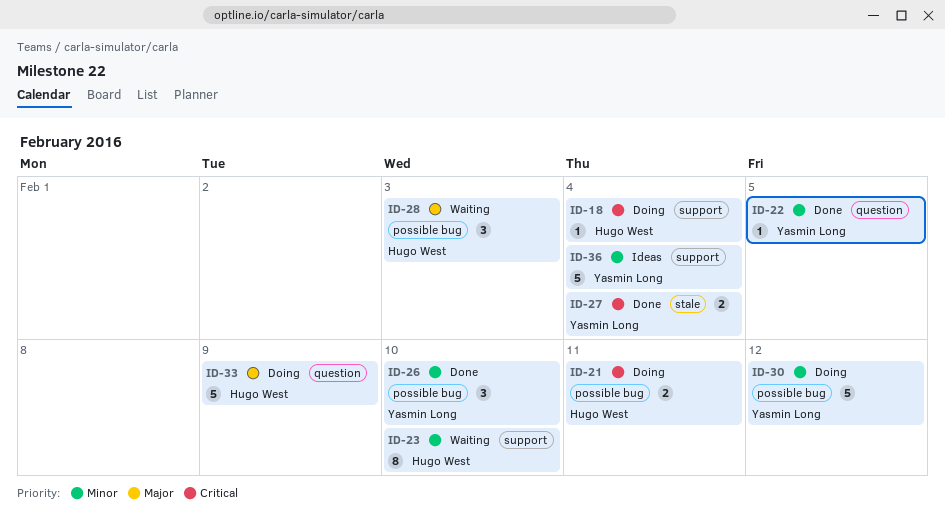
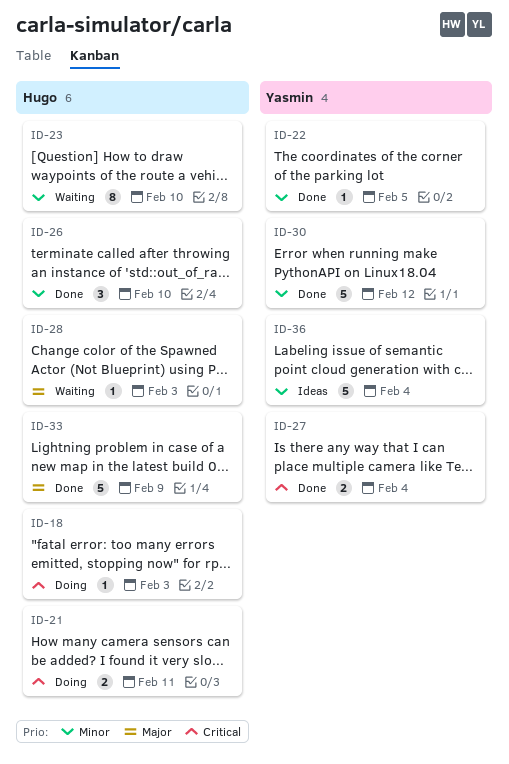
ID-18, due: Feb 4 -> Feb 3
ID-26, owner: Yasmin Long -> Hugo West
ID-28, estimate: 3 -> 1
ID-30, status: Doing -> Done
ID-33, status: Doing -> Done

